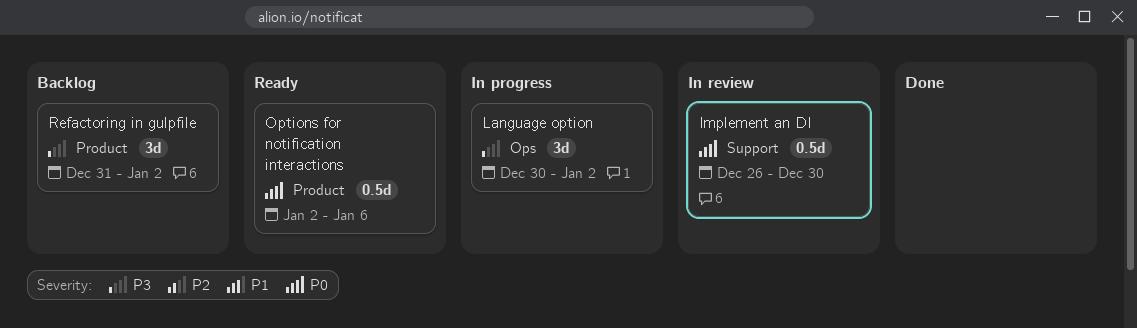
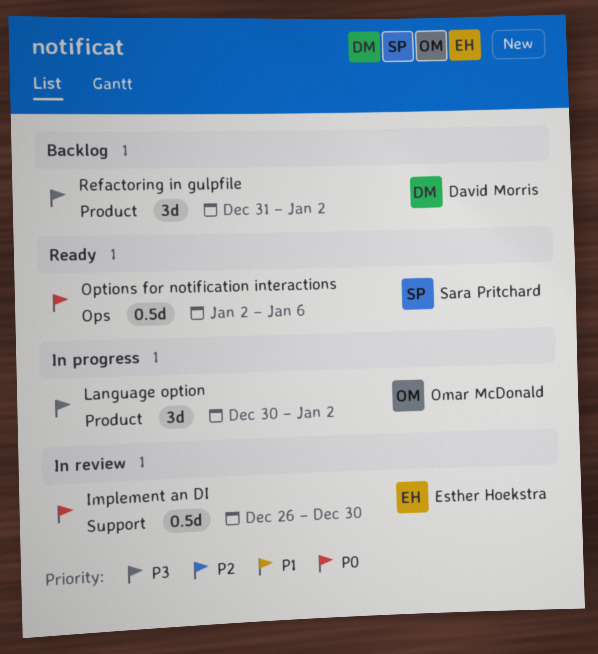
Language option, label: Ops -> Product
Options for notification interactions, label: Product -> Ops

